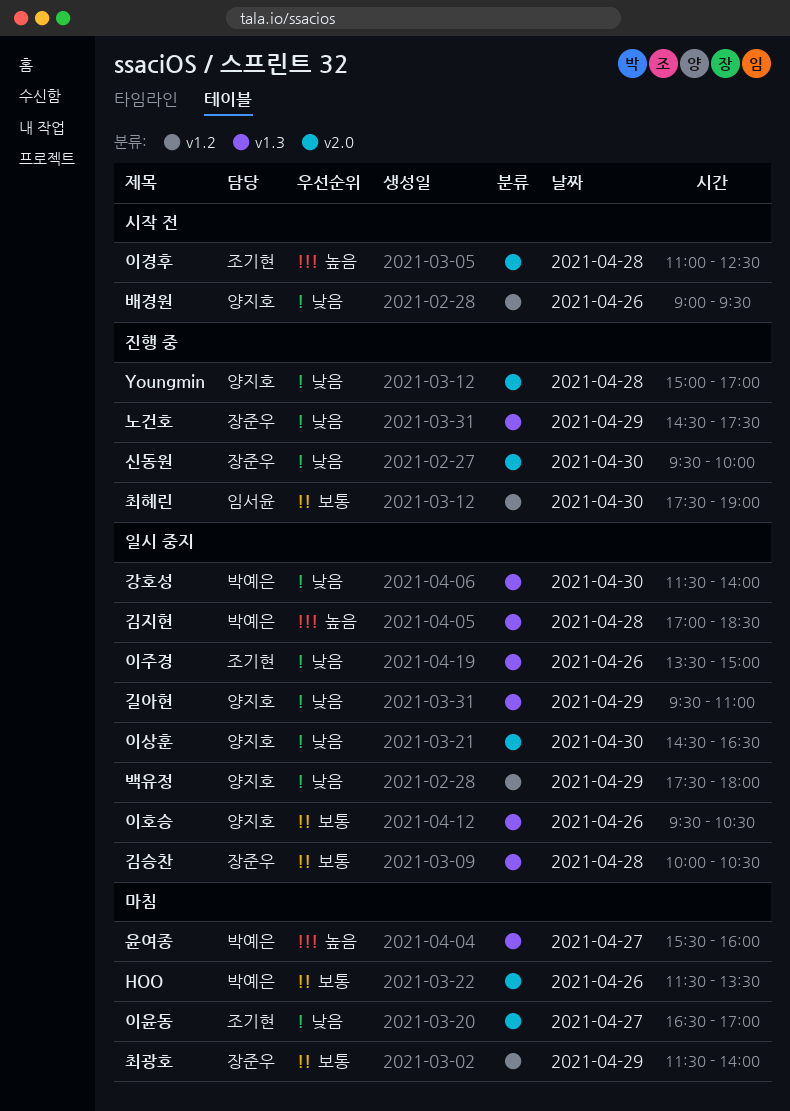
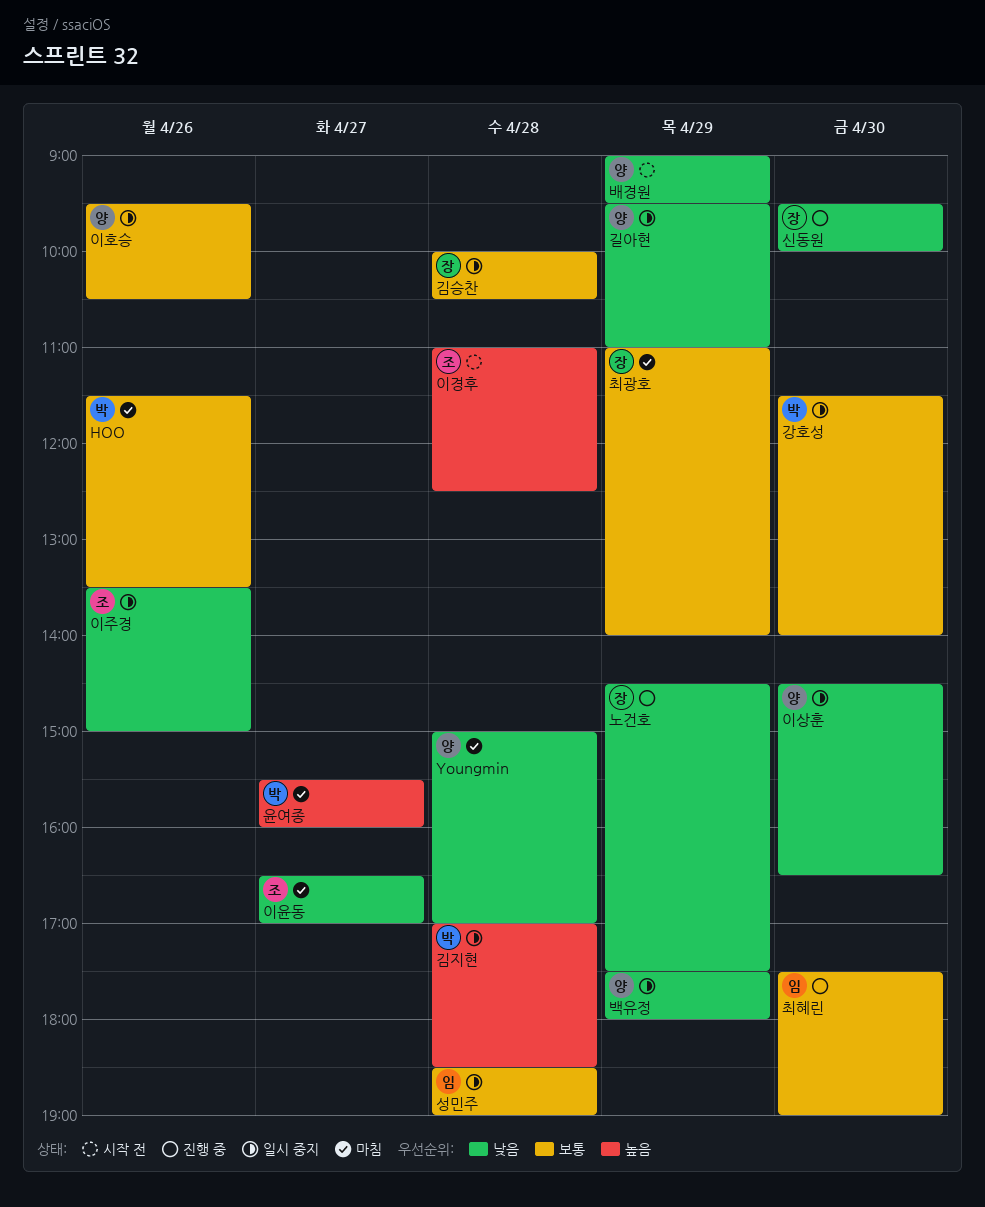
Youngmin, status: 진행 중 -> 마침
강호성, priority: 낮음 -> 보통
배경원, day: Apr 26 -> Apr 29
성민주: none -> present
최광호, begins: 11:30 -> 11:00

